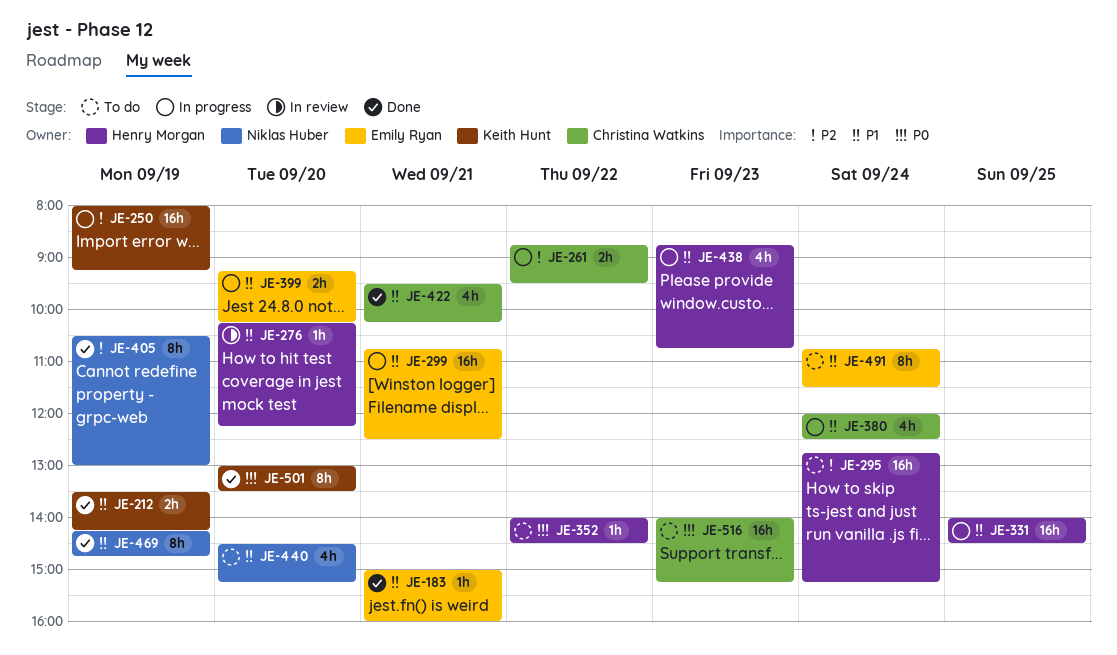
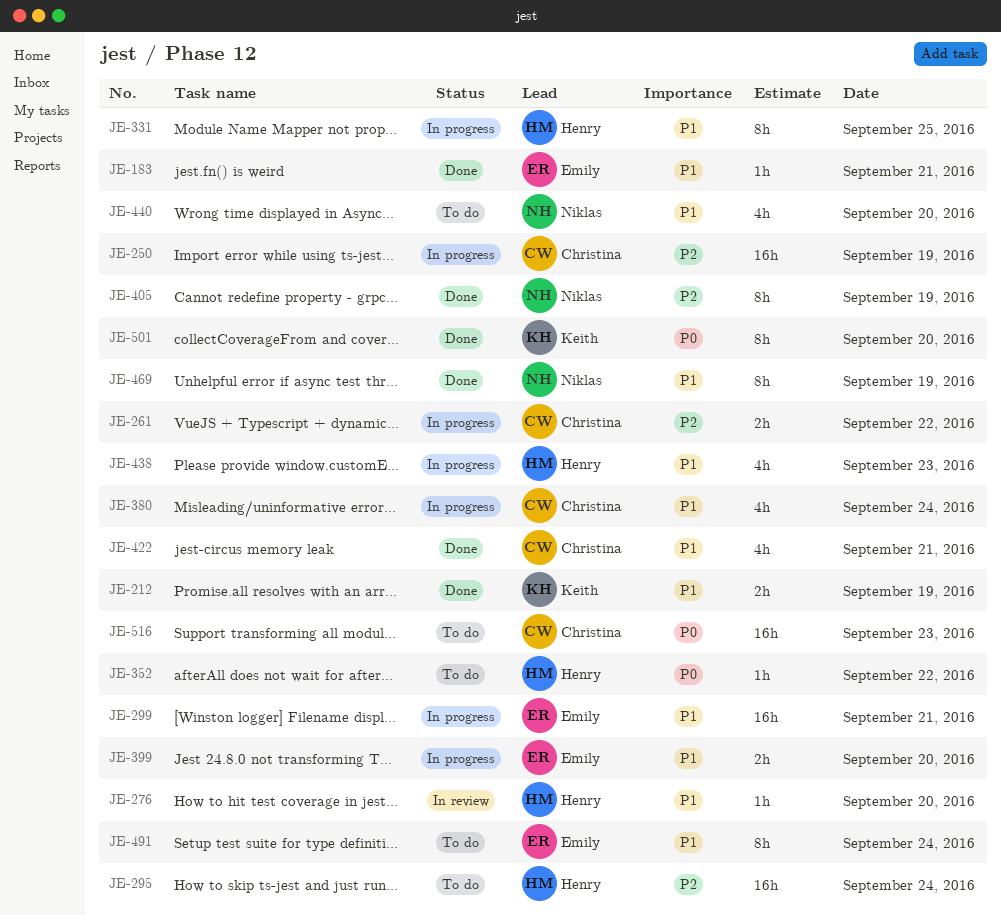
JE-250, owner: Keith Hunt -> Christina Watkins
JE-331, estimate: 16h -> 8h

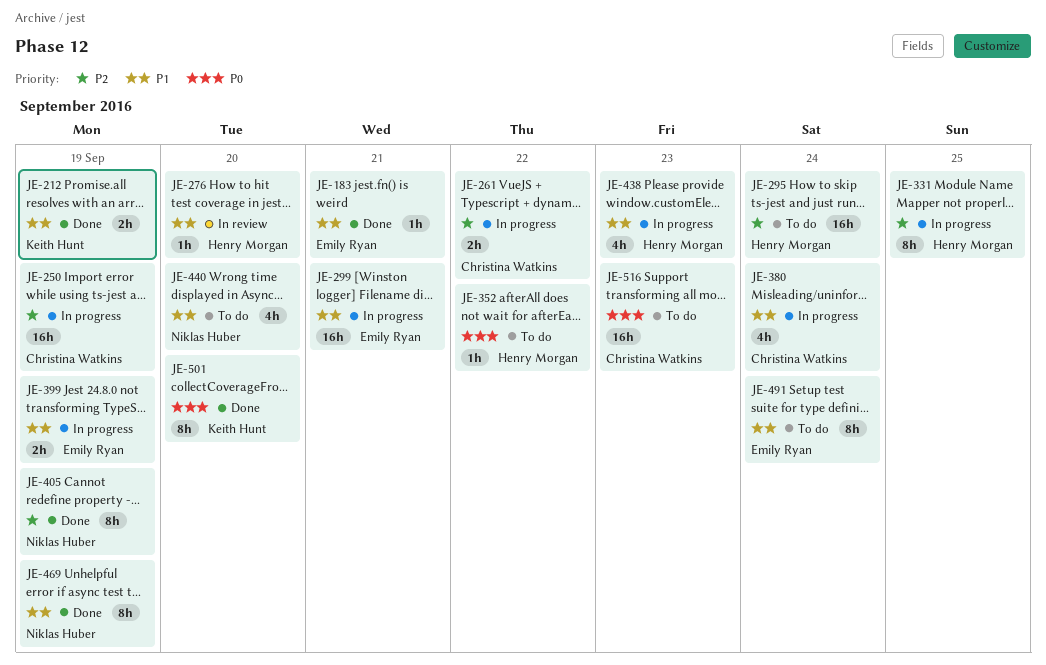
JE-331, priority: P1 -> P2
JE-399, day: Sep 20 -> Sep 19
JE-422: present -> none

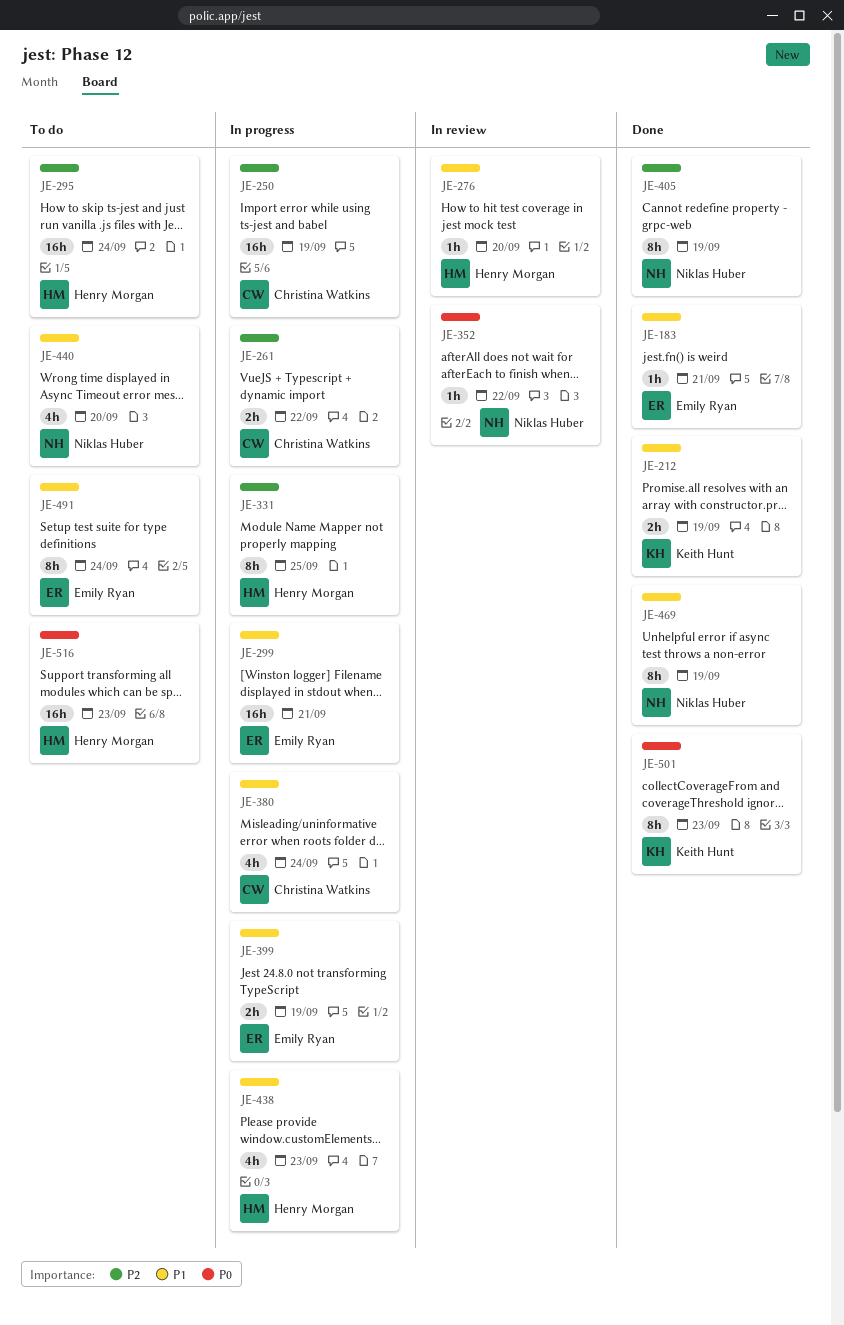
JE-352, status: To do -> In review
JE-352, owner: Henry Morgan -> Niklas Huber
JE-501, day: Sep 20 -> Sep 23
JE-516, owner: Christina Watkins -> Henry Morgan

